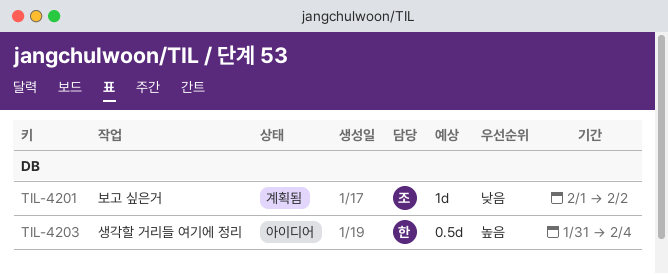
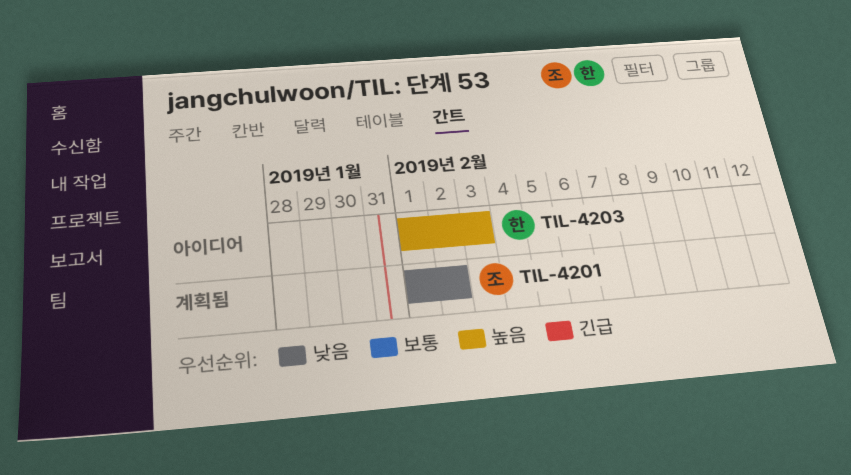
TIL-4203, start: Jan 31 -> Feb 1
TIL-4203, due: Feb 4 -> Feb 3

